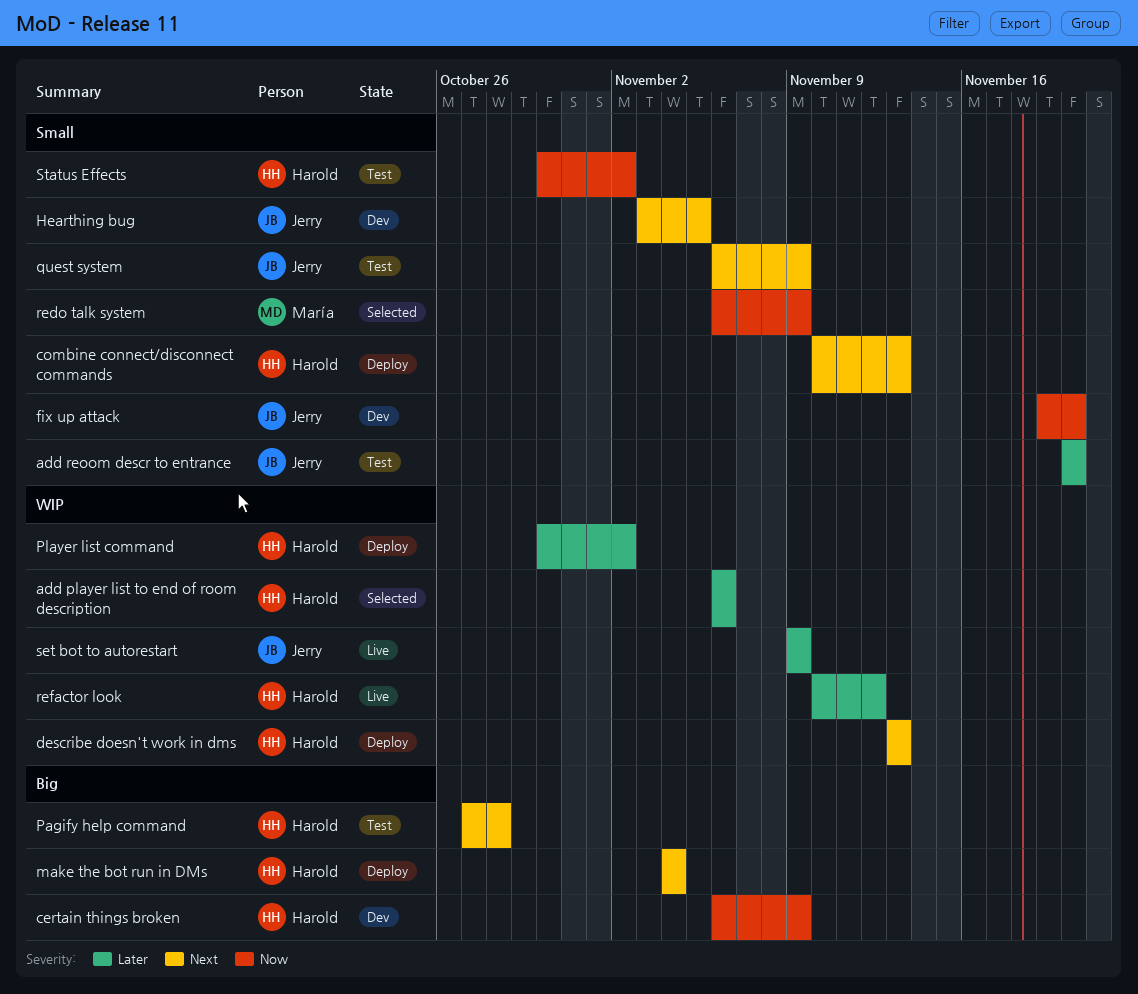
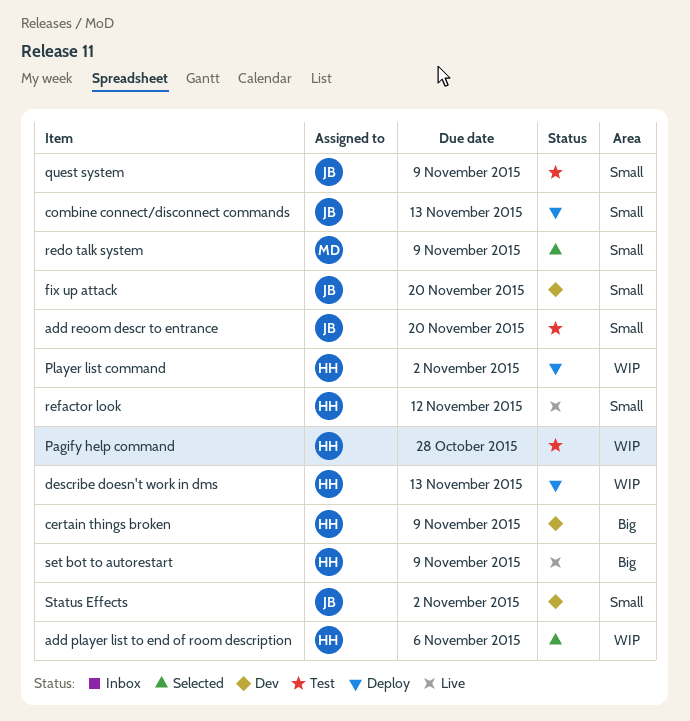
combine connect/disconnect commands, owner: Harold -> Jerry
Hearthing bug: present -> none
make the bot run in DMs: present -> none
Pagify help command, label: Big -> WIP
refactor look, label: WIP -> Small
set bot to autorestart, owner: Jerry -> Harold
set bot to autorestart, label: WIP -> Big
Status Effects, status: Test -> Dev
Status Effects, owner: Harold -> Jerry

